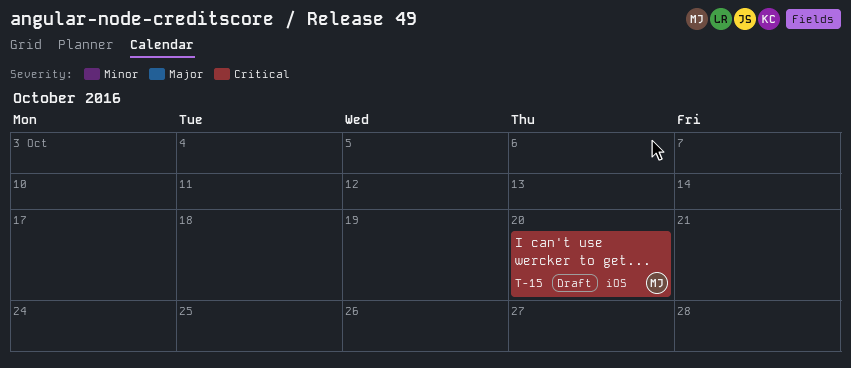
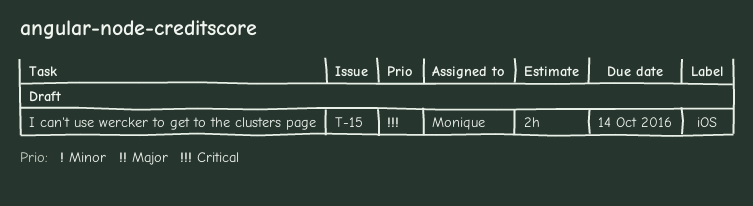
T-15, due: Oct 20 -> Oct 14

